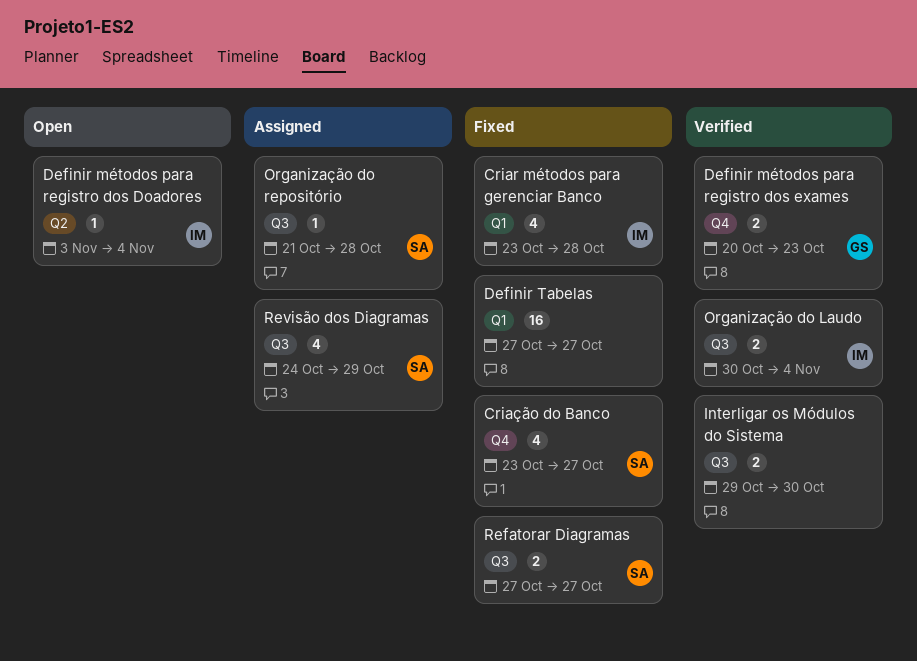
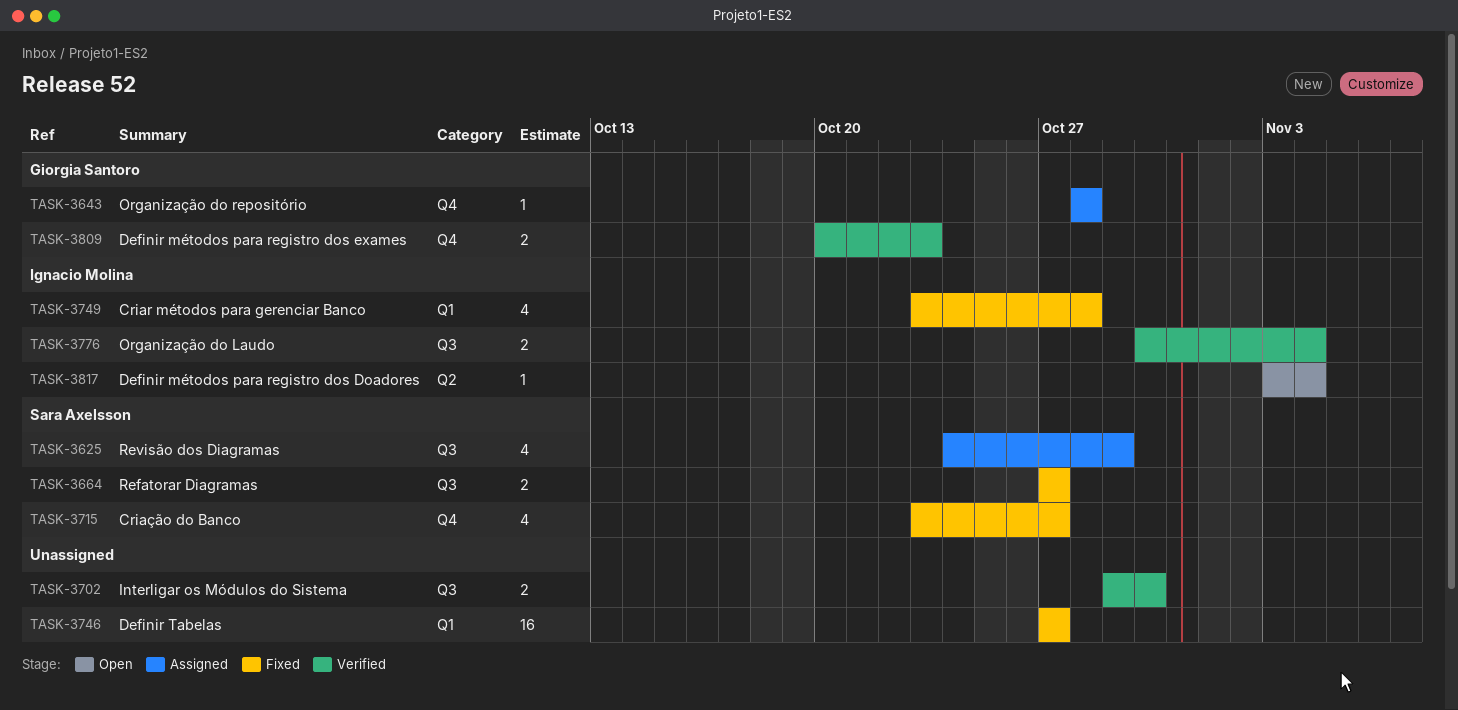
Organização do repositório, owner: Sara Axelsson -> Giorgia Santoro
Organização do repositório, label: Q3 -> Q4
Organização do repositório, start: Oct 21 -> Oct 28

